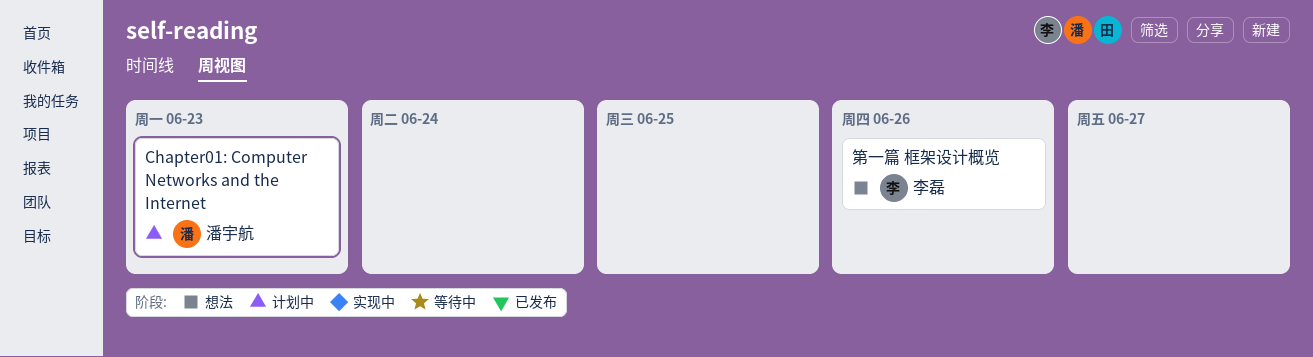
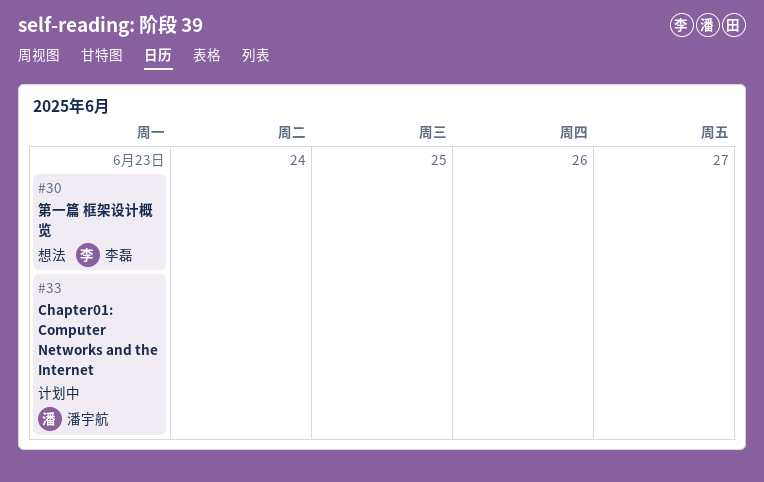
第一篇 框架设计概览, due: Jun 26 -> Jun 23

